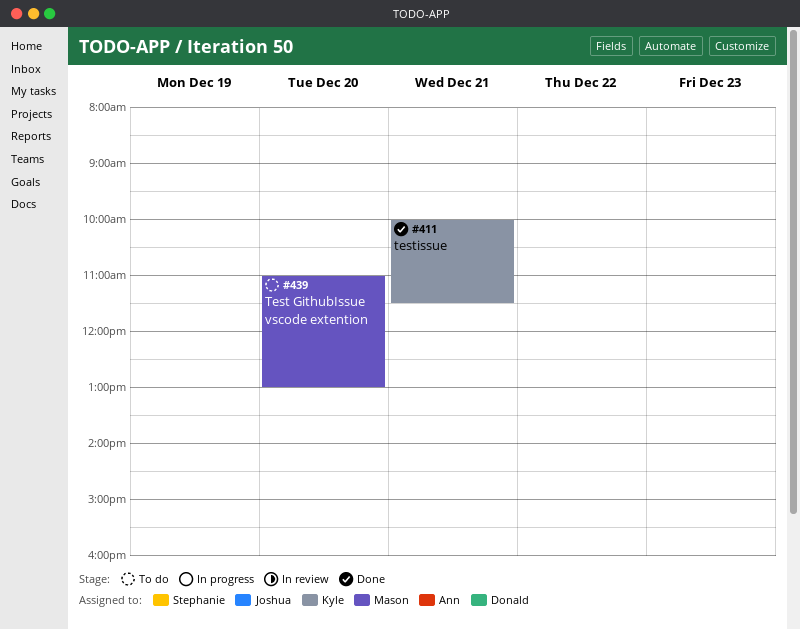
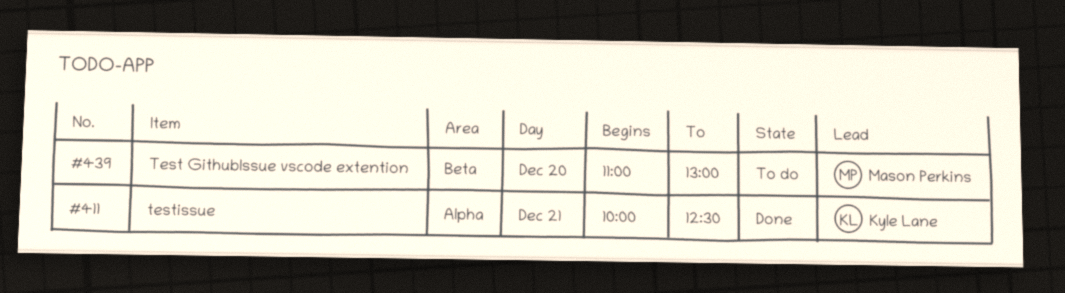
#411, ends: 11:30 -> 12:30

